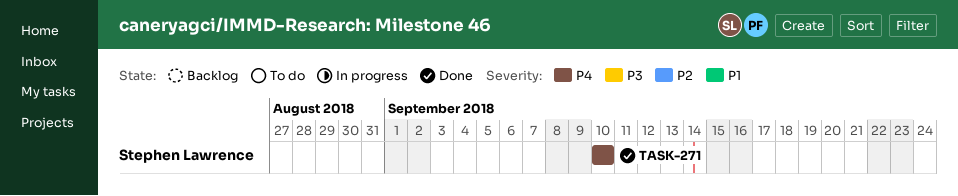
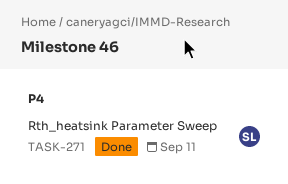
TASK-271, due: Sep 10 -> Sep 11

